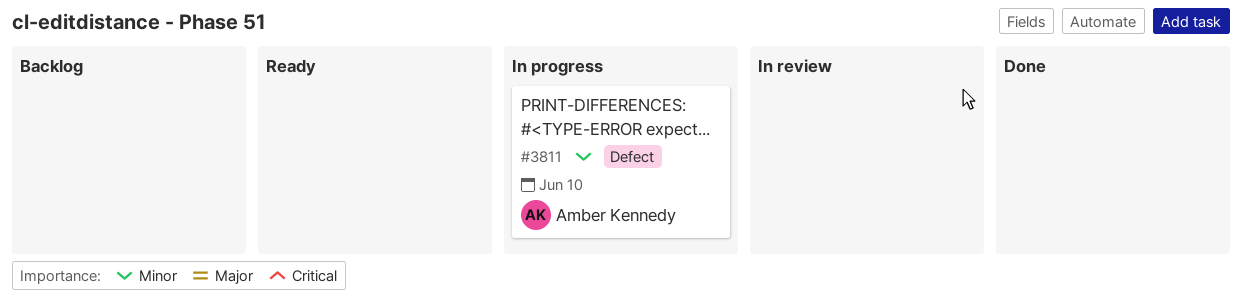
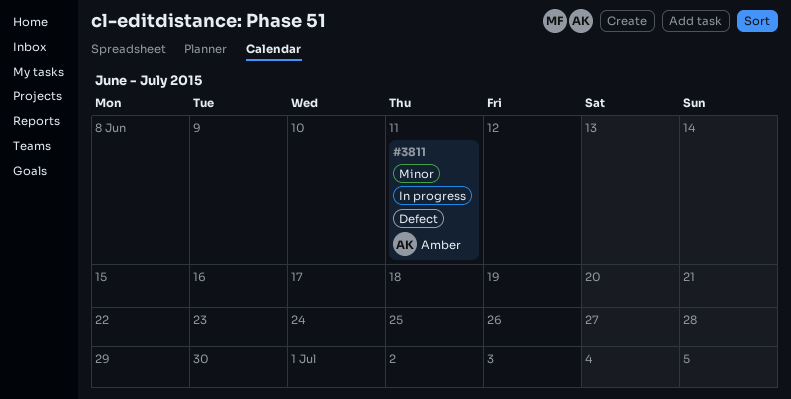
#3811, due: Jun 10 -> Jun 11

